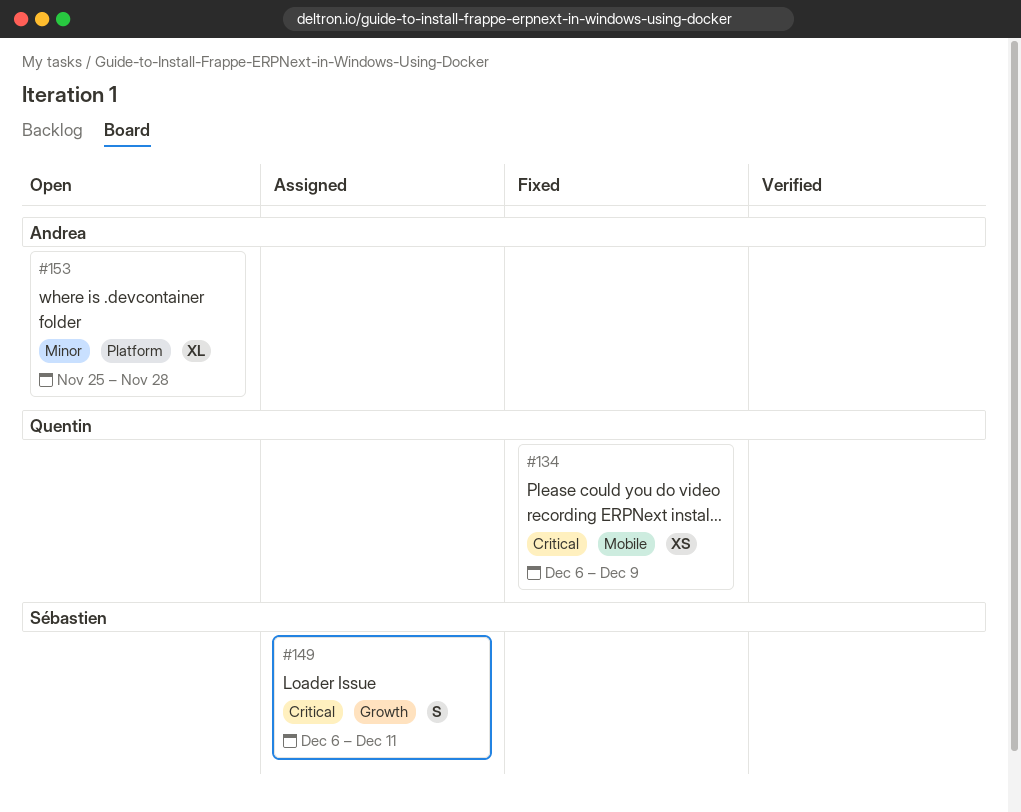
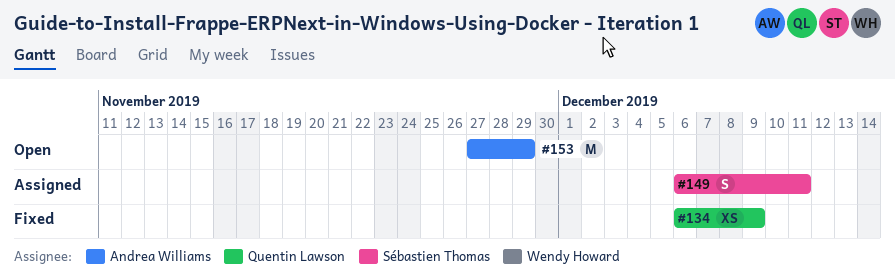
#153, estimate: XL -> M
#153, start: Nov 25 -> Nov 27
#153, due: Nov 28 -> Nov 29

